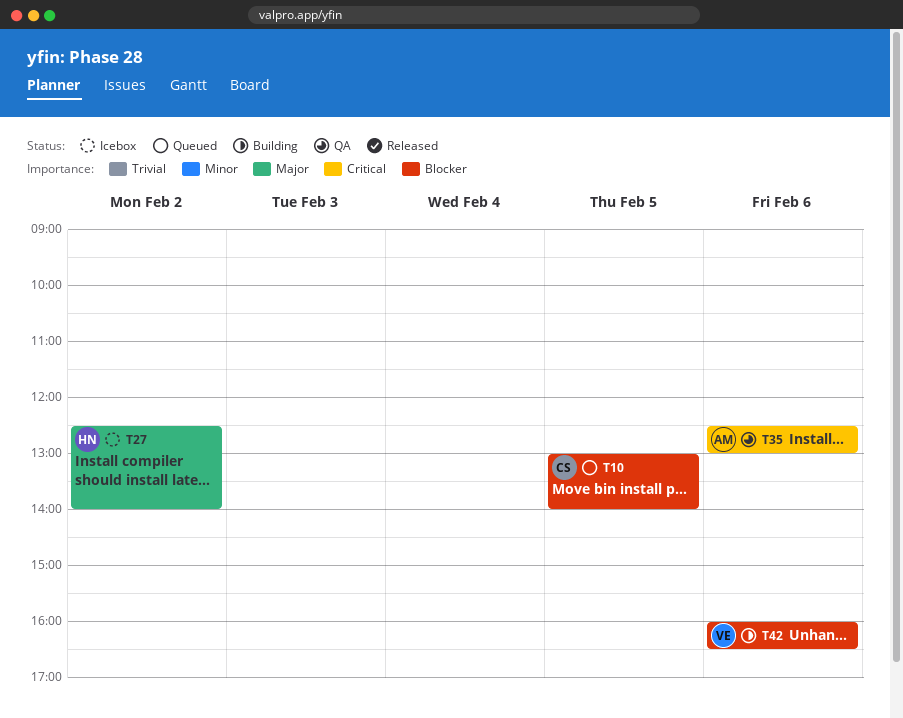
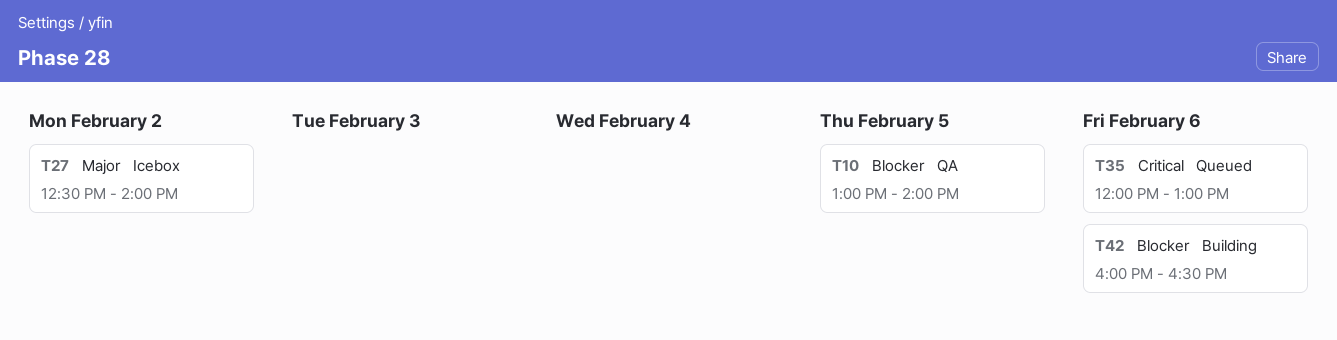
T10, status: Queued -> QA
T35, status: QA -> Queued
T35, begins: 12:30 -> 12:00

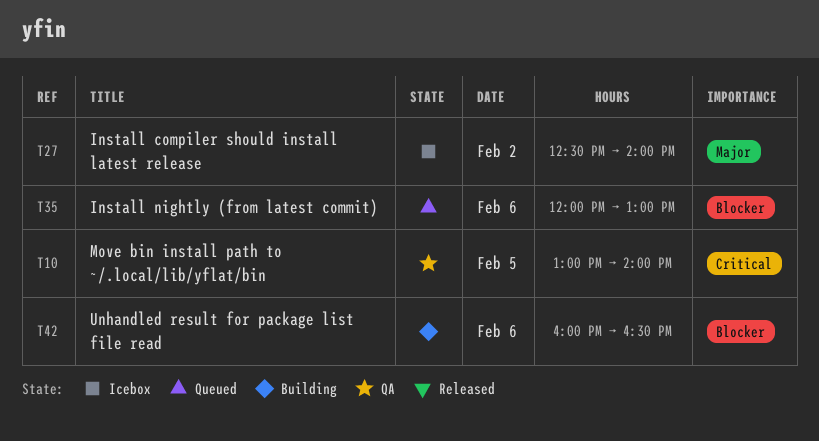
T10, priority: Blocker -> Critical
T35, priority: Critical -> Blocker

